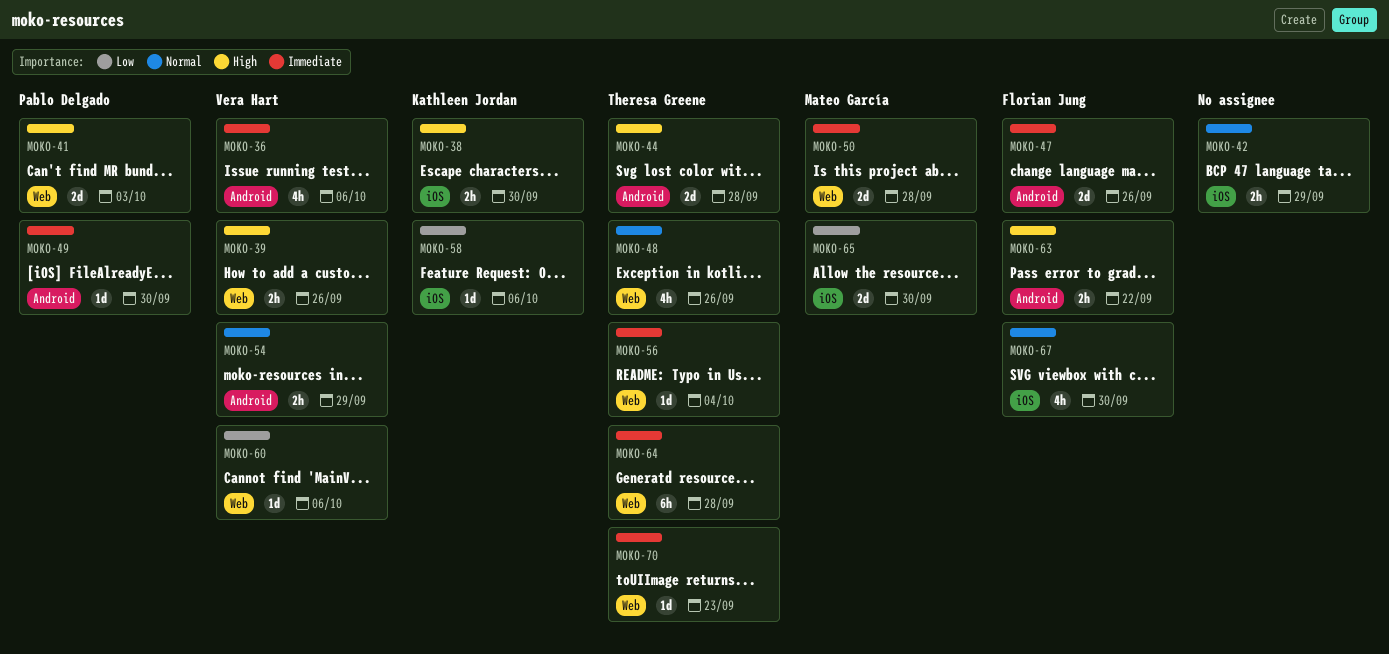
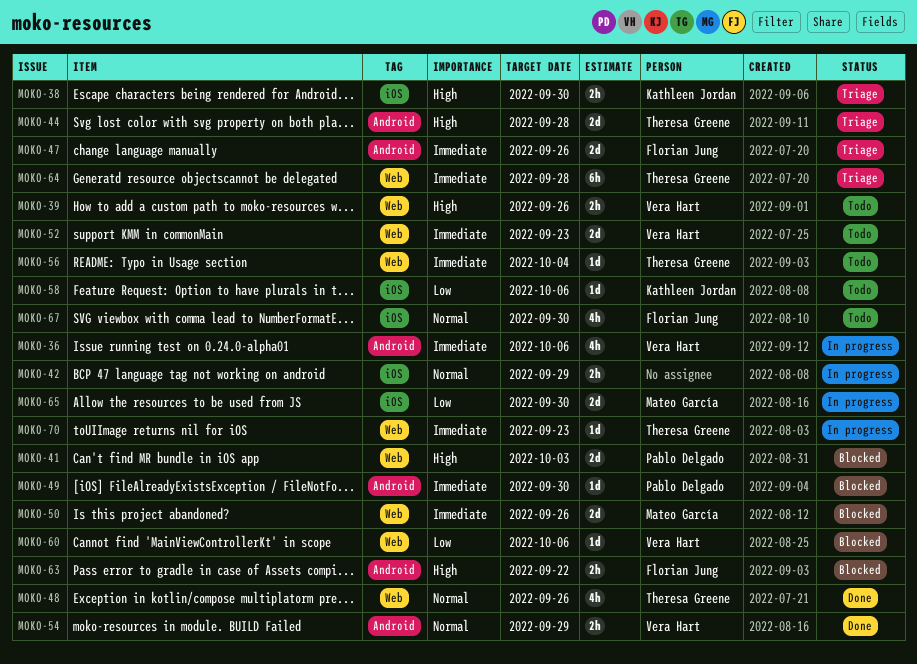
MOKO-50, due: Sep 28 -> Sep 26
MOKO-52: none -> present

